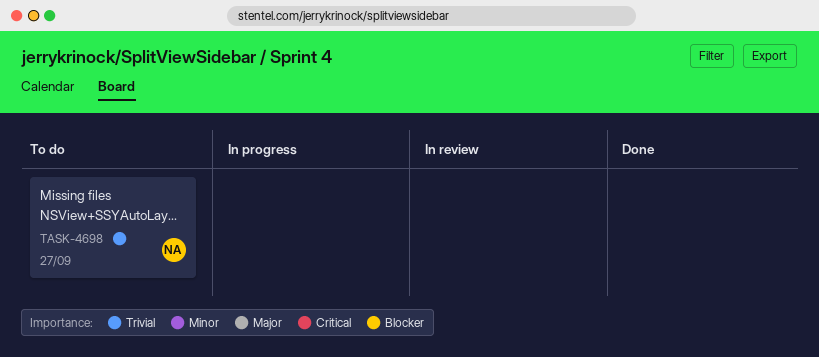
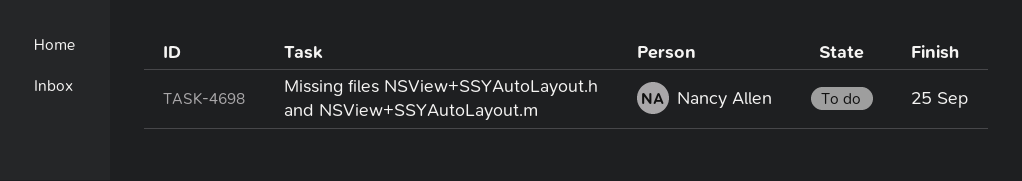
TASK-4698, due: Sep 27 -> Sep 25

